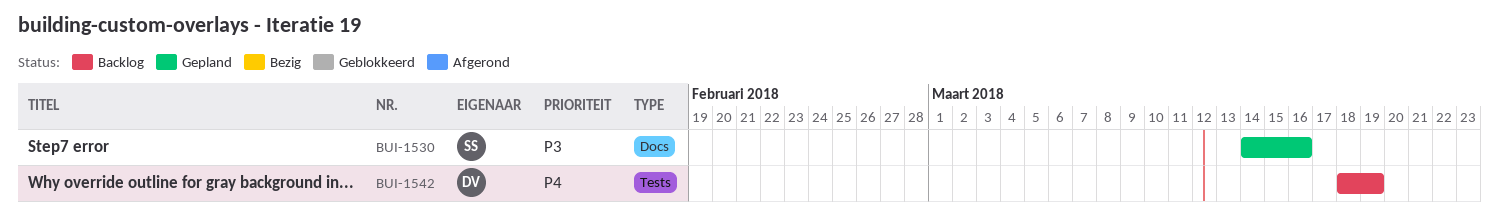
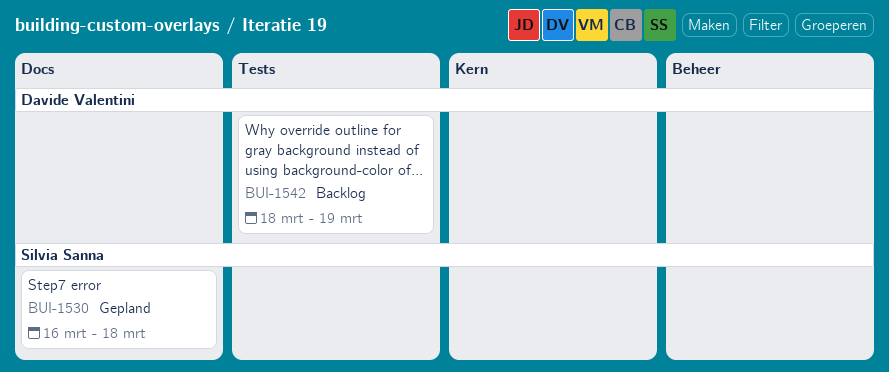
BUI-1530, start: Mar 14 -> Mar 16
BUI-1530, due: Mar 16 -> Mar 18

